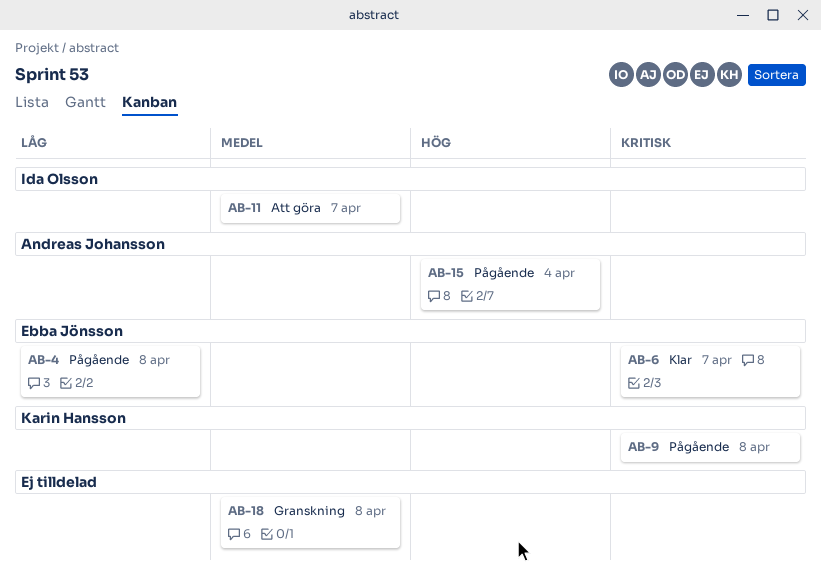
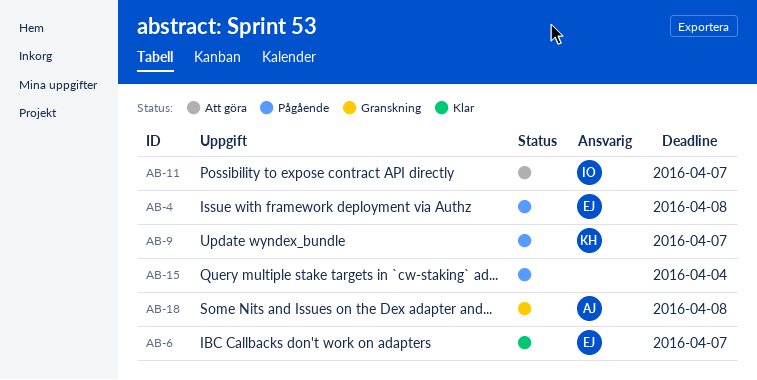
AB-9, due: Apr 8 -> Apr 7
AB-15, owner: Andreas Johansson -> none
AB-18, owner: none -> Andreas Johansson

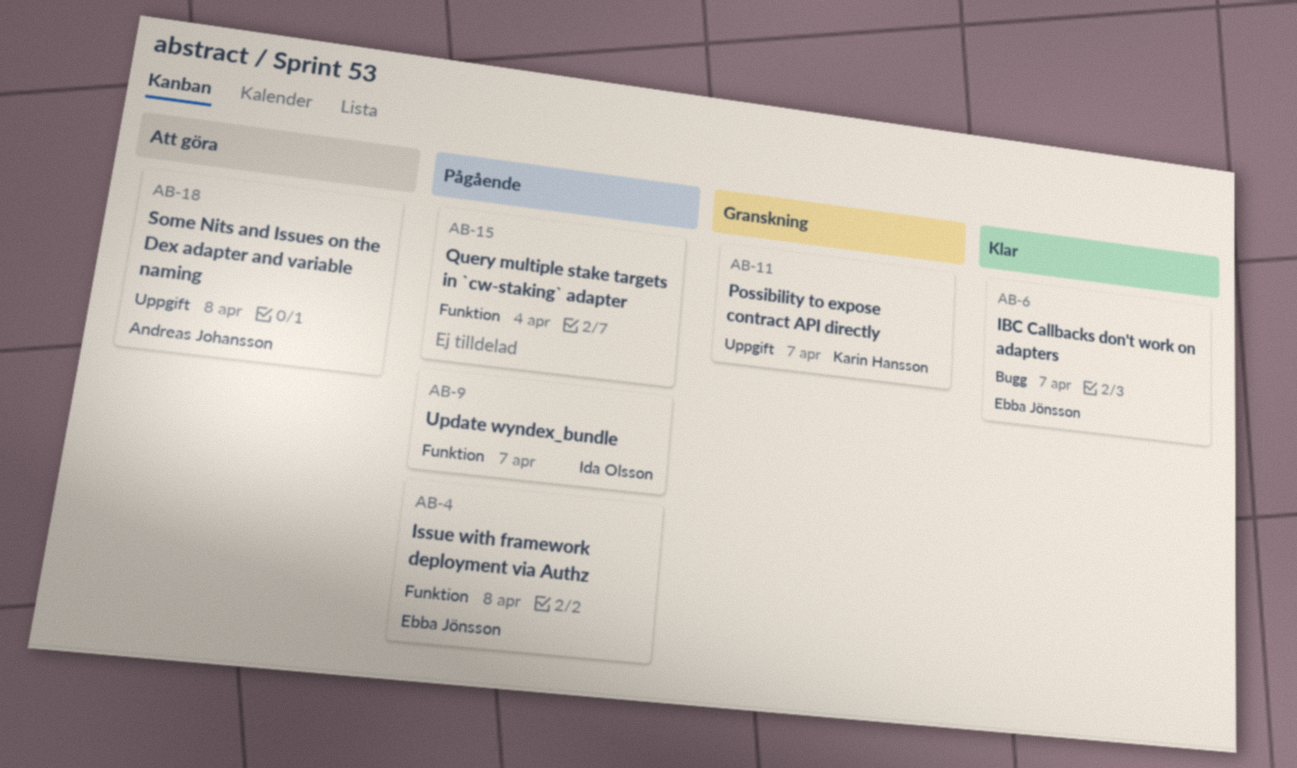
AB-9, owner: Karin Hansson -> Ida Olsson
AB-11, status: Att göra -> Granskning
AB-11, owner: Ida Olsson -> Karin Hansson
AB-18, status: Granskning -> Att göra

